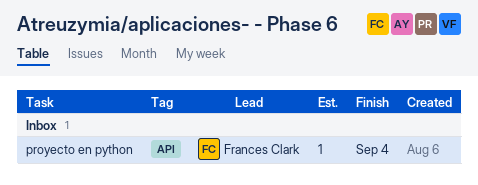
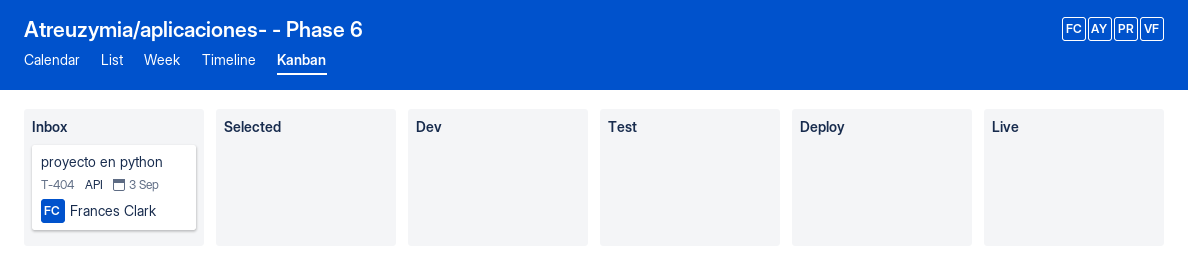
proyecto en python, due: Sep 4 -> Sep 3

